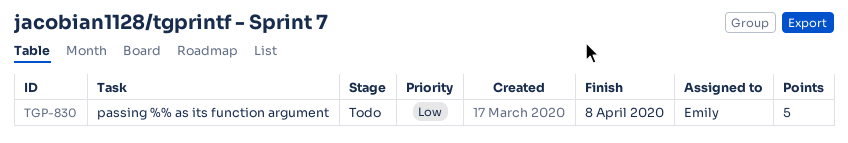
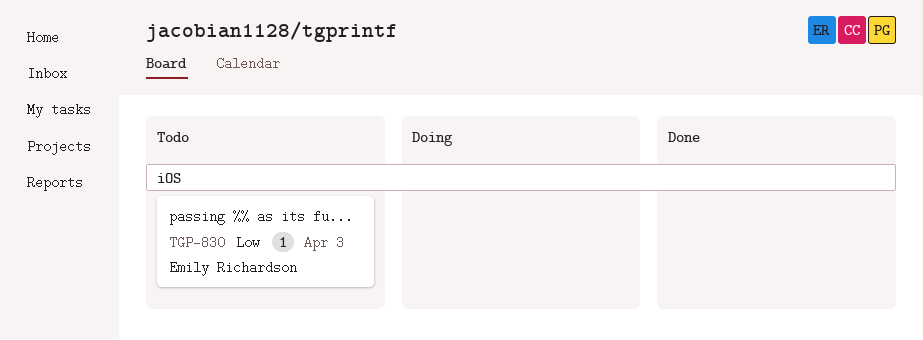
TGP-830, estimate: 5 -> 1
TGP-830, due: Apr 8 -> Apr 3

